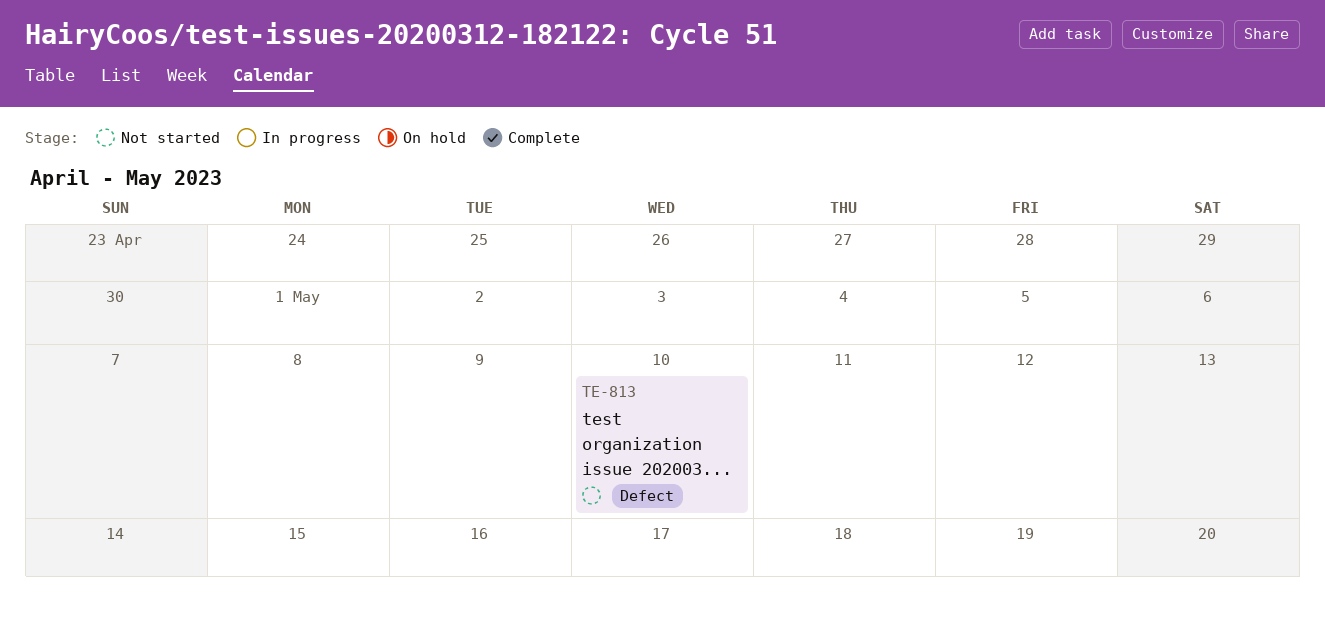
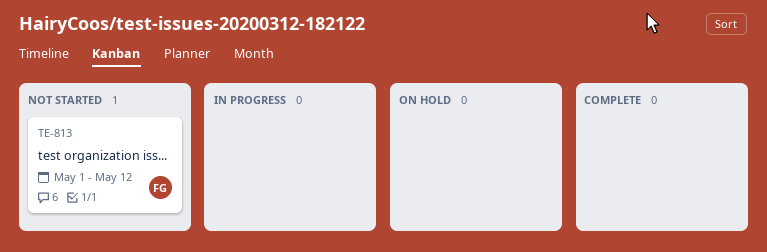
TE-813, due: May 10 -> May 12

